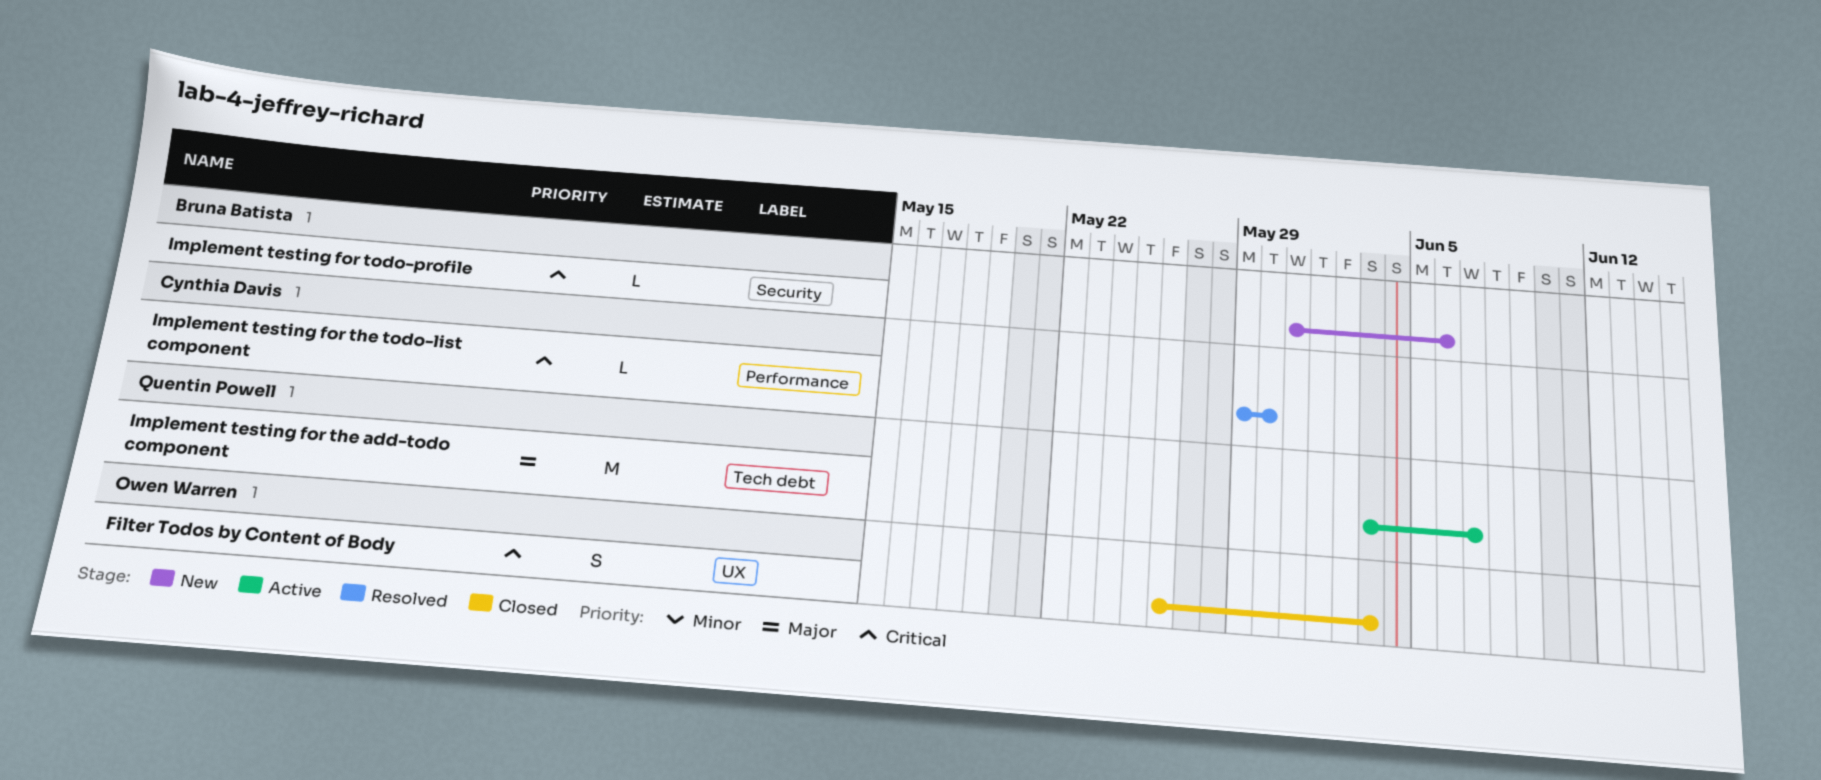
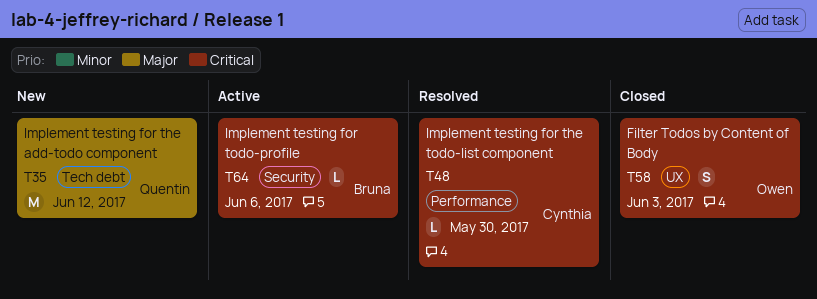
Implement testing for the add-todo component, status: Active -> New
Implement testing for the add-todo component, due: Jun 7 -> Jun 12
Implement testing for todo-profile, status: New -> Active

